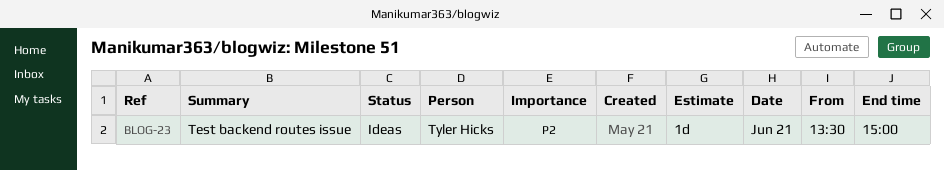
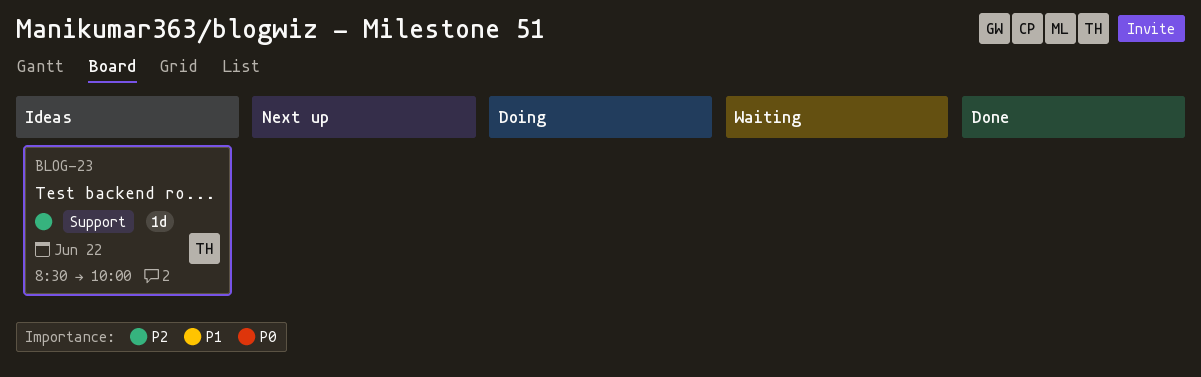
BLOG-23, day: Jun 21 -> Jun 22
BLOG-23, begins: 13:30 -> 08:30
BLOG-23, ends: 15:00 -> 10:00

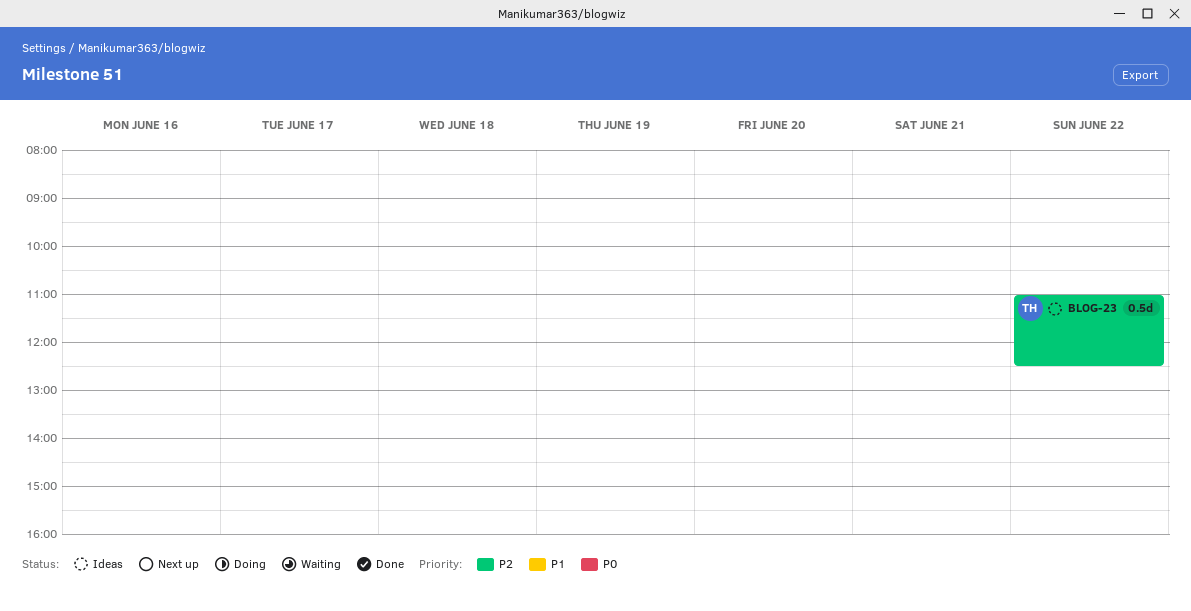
BLOG-23, estimate: 1d -> 0.5d
BLOG-23, begins: 08:30 -> 11:00
BLOG-23, ends: 10:00 -> 12:30

